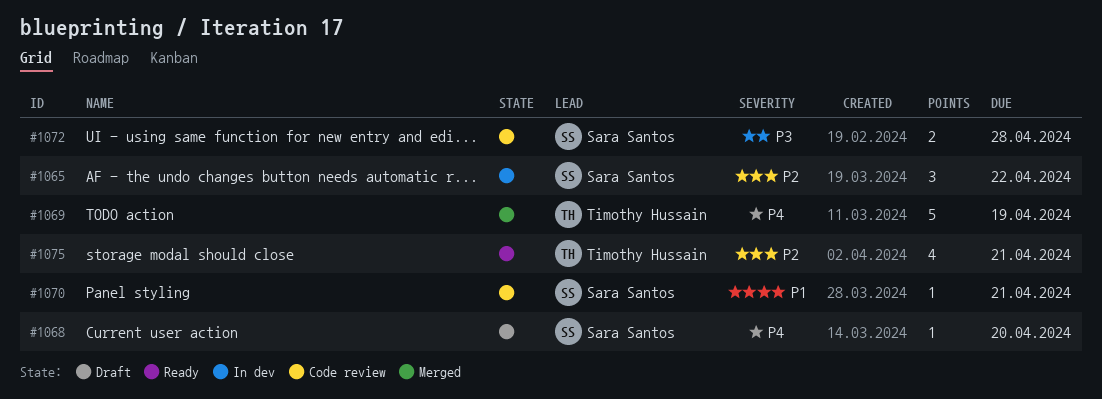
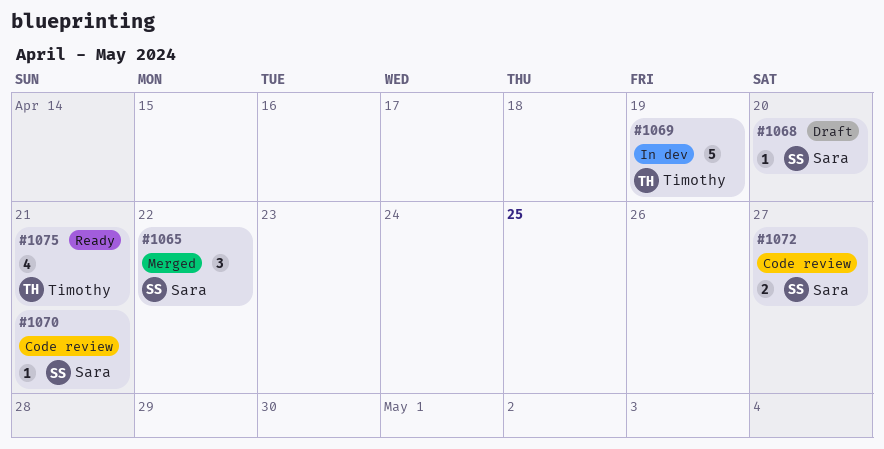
#1065, status: In dev -> Merged
#1069, status: Merged -> In dev
#1072, due: Apr 28 -> Apr 27

